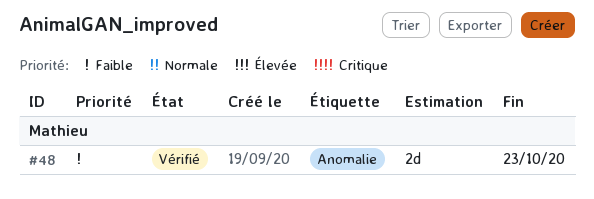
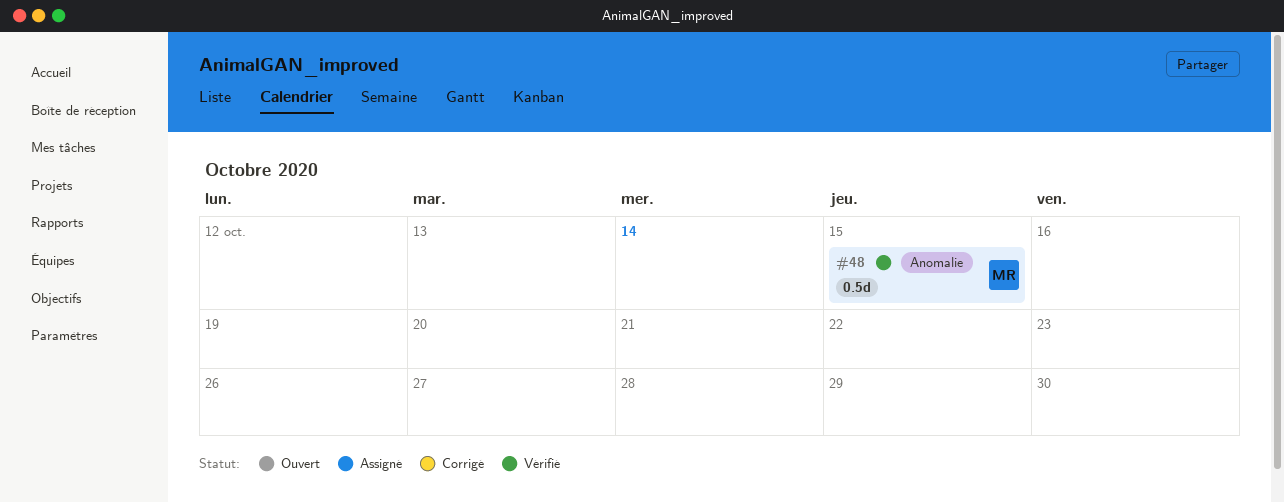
#48, estimate: 2d -> 0.5d
#48, due: Oct 23 -> Oct 15

